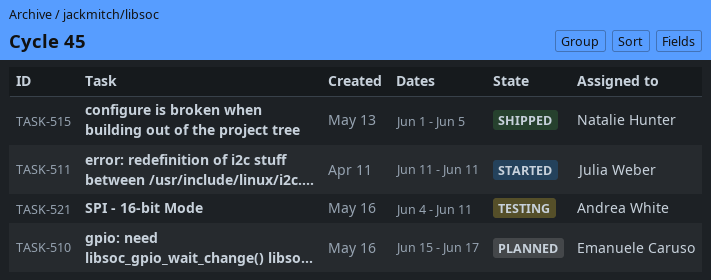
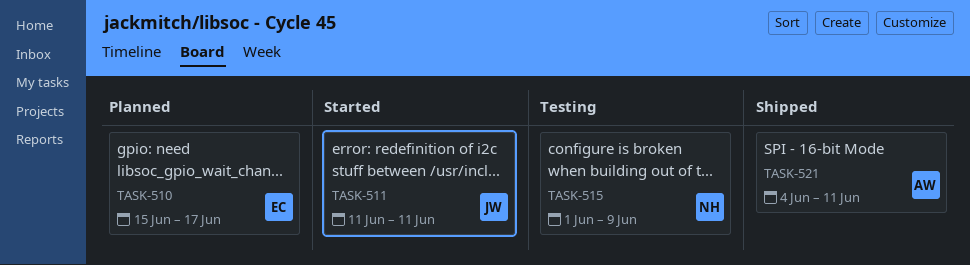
TASK-515, status: Shipped -> Testing
TASK-515, due: Jun 5 -> Jun 9
TASK-521, status: Testing -> Shipped

